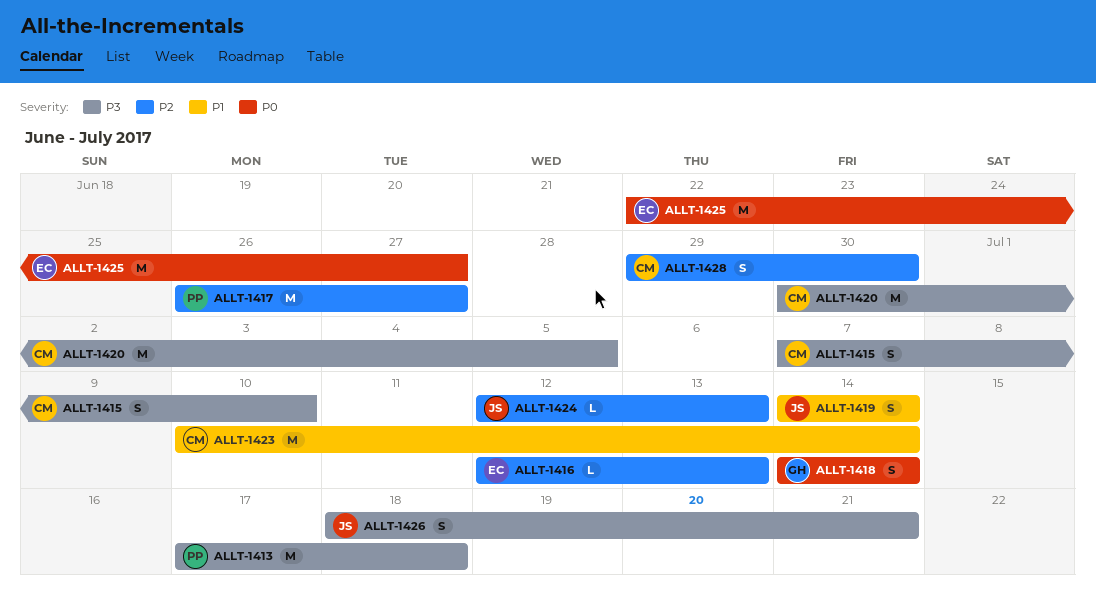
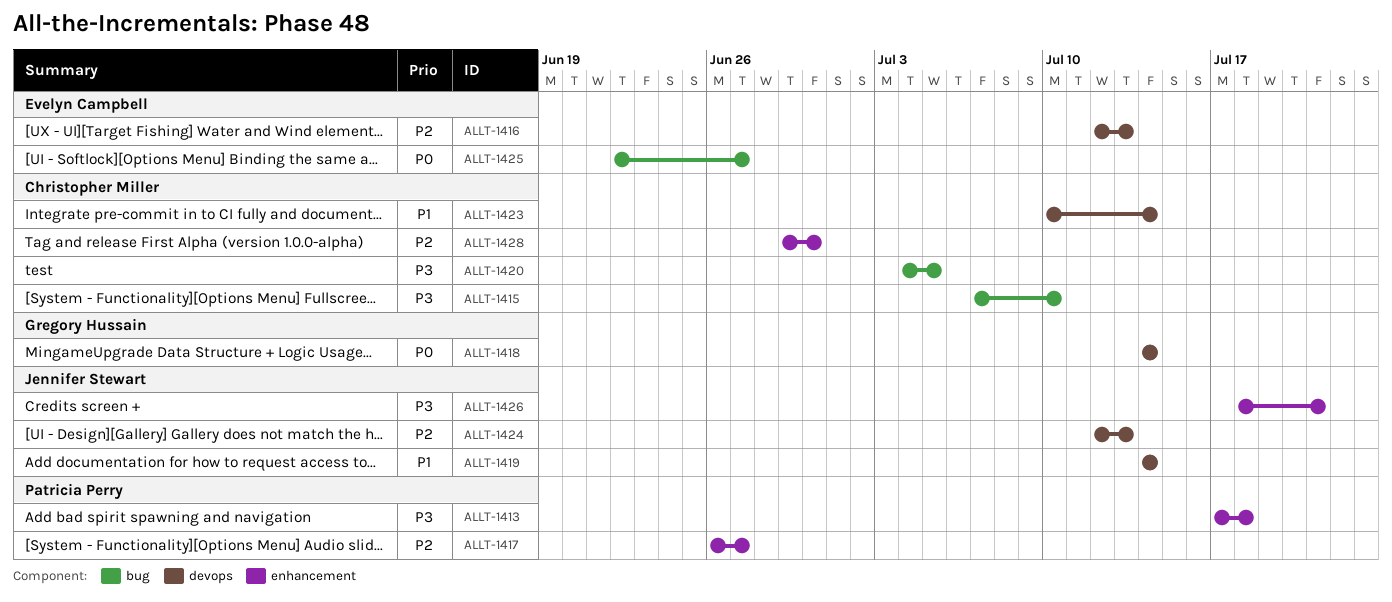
ALLT-1420, start: Jun 30 -> Jul 4

